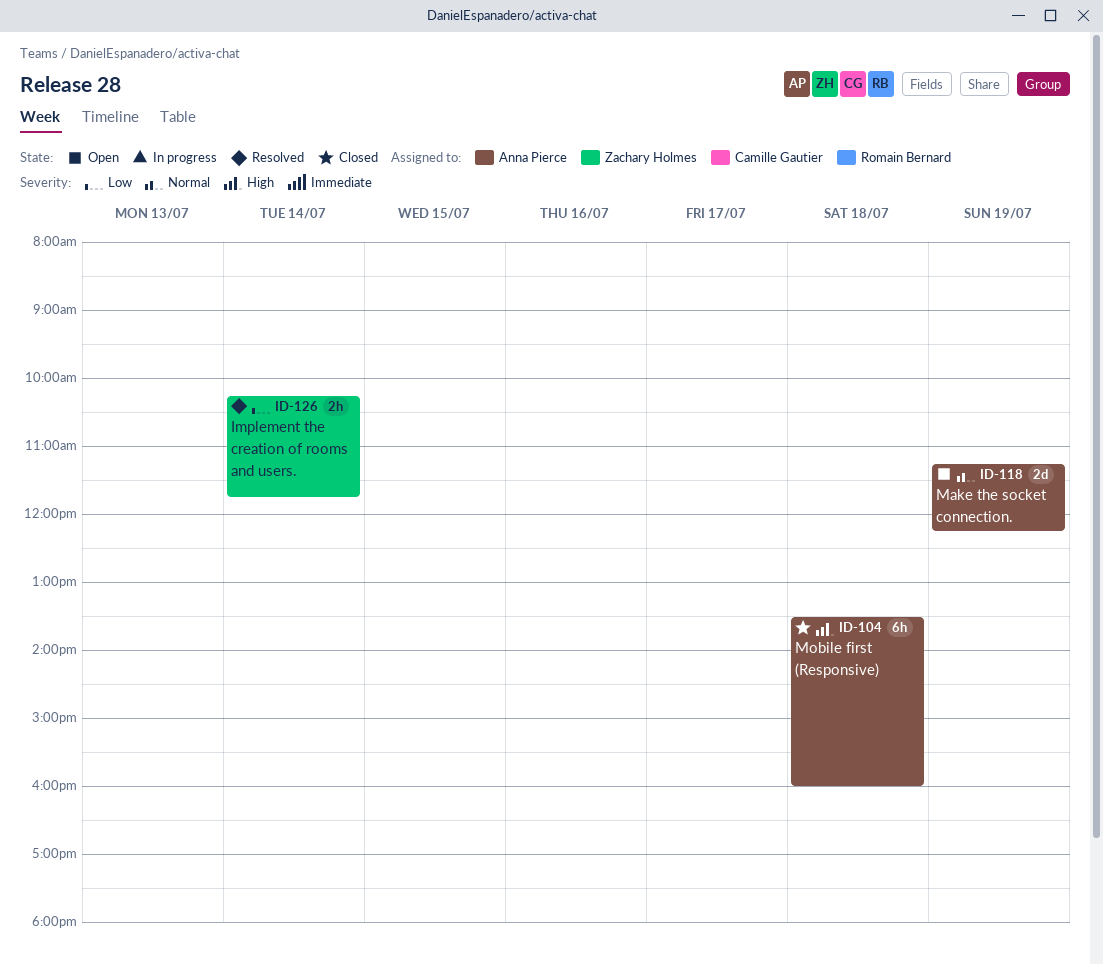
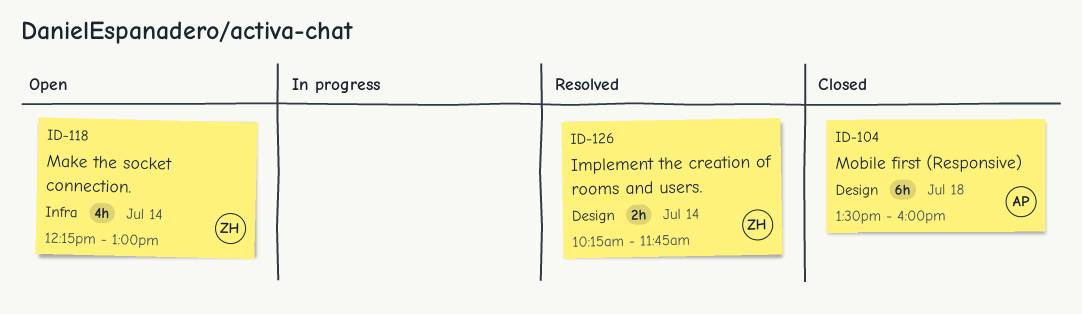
ID-118, owner: Anna Pierce -> Zachary Holmes
ID-118, estimate: 2d -> 4h
ID-118, day: Jul 19 -> Jul 14
ID-118, begins: 11:15 -> 12:15
ID-118, ends: 12:15 -> 13:00

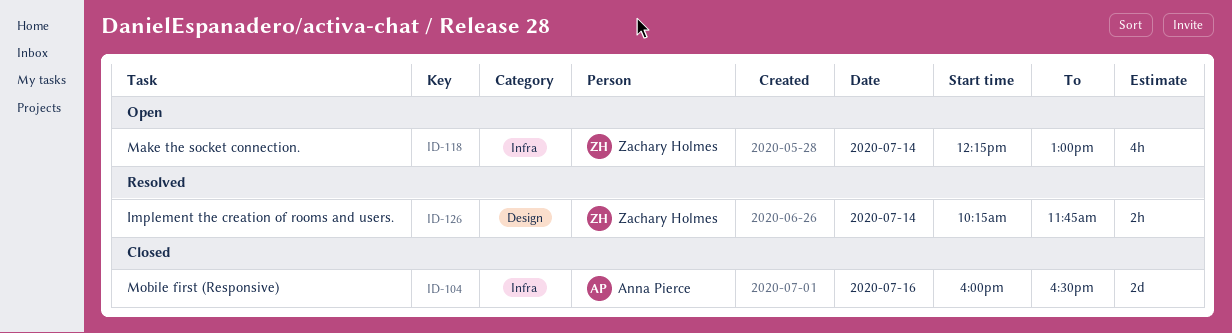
ID-104, label: Design -> Infra
ID-104, estimate: 6h -> 2d
ID-104, day: Jul 18 -> Jul 16
ID-104, begins: 13:30 -> 16:00
ID-104, ends: 16:00 -> 16:30

